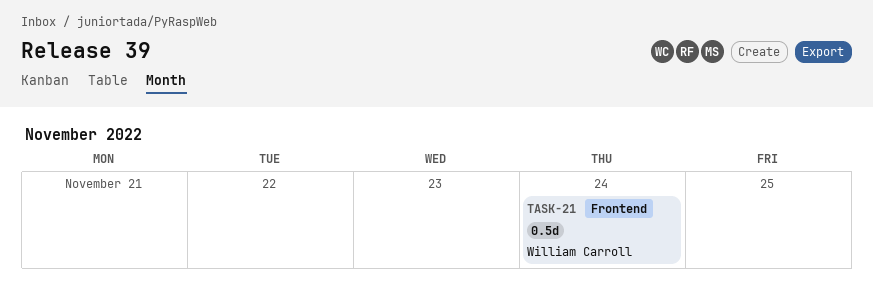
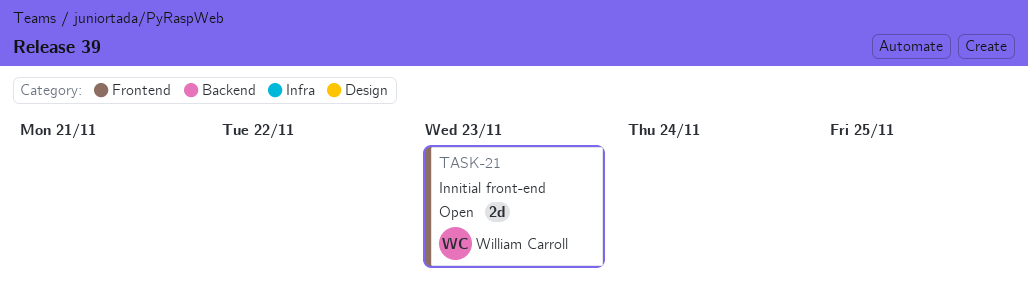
TASK-21, estimate: 0.5d -> 2d
TASK-21, due: Nov 24 -> Nov 23

